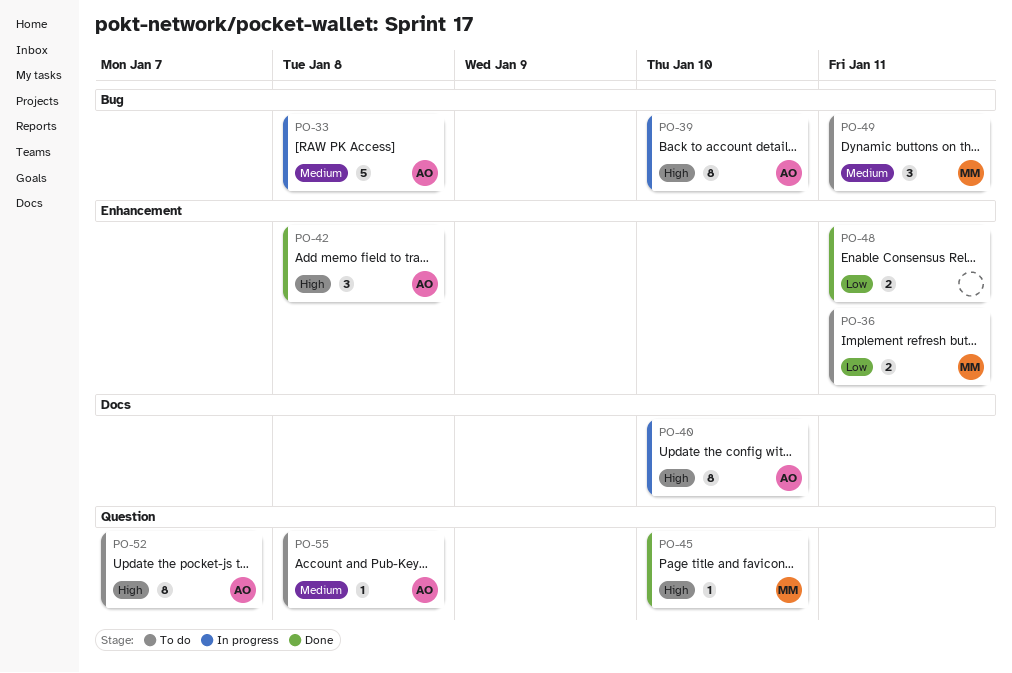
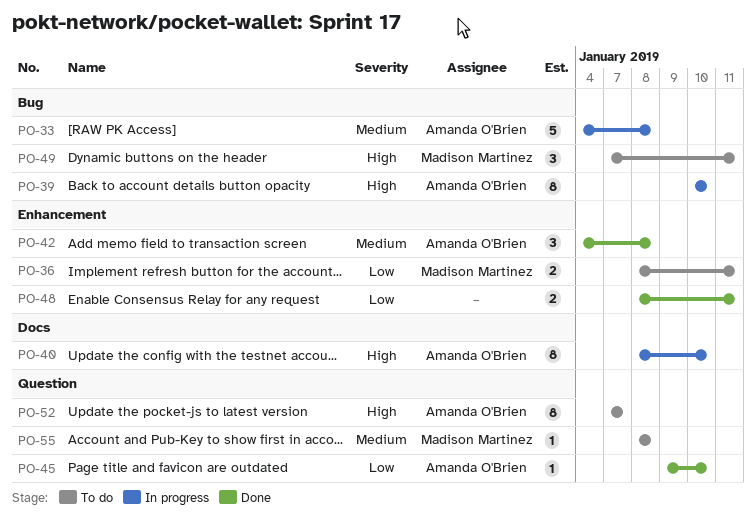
PO-42, priority: High -> Medium
PO-45, owner: Madison Martinez -> Amanda O'Brien
PO-45, priority: High -> Low
PO-49, priority: Medium -> High
PO-55, owner: Amanda O'Brien -> Madison Martinez

